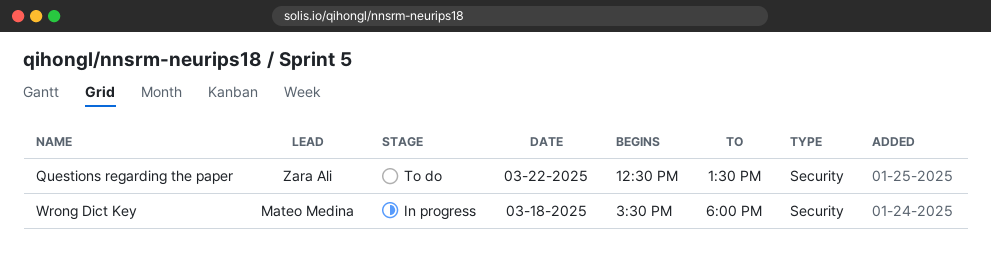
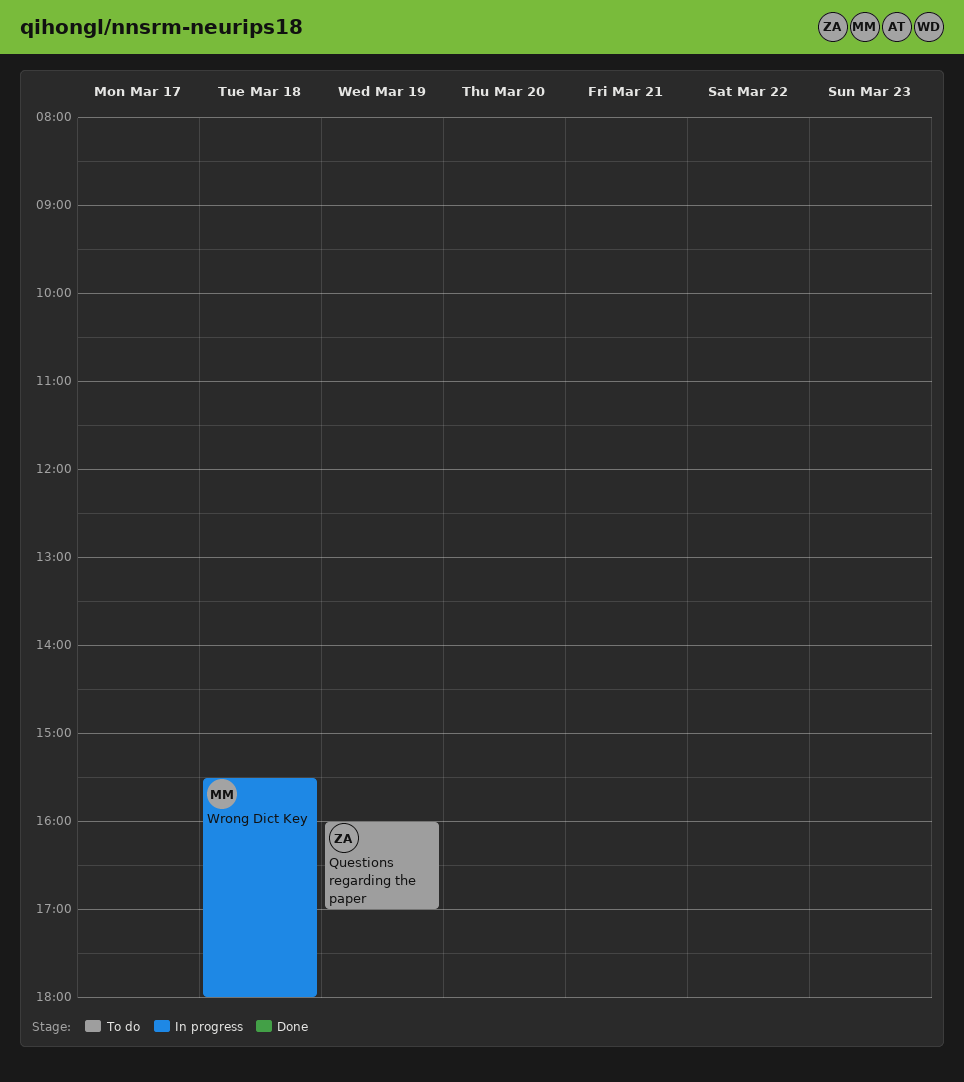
Questions regarding the paper, day: Mar 22 -> Mar 19
Questions regarding the paper, begins: 12:30 -> 16:00
Questions regarding the paper, ends: 13:30 -> 17:00

